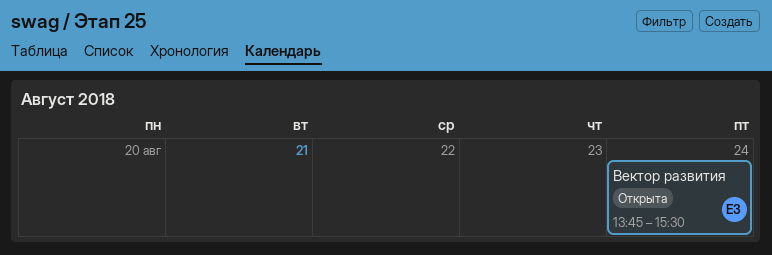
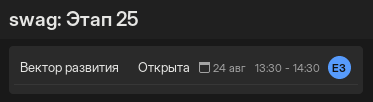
Вектор развития, begins: 13:45 -> 13:30
Вектор развития, ends: 15:30 -> 14:30

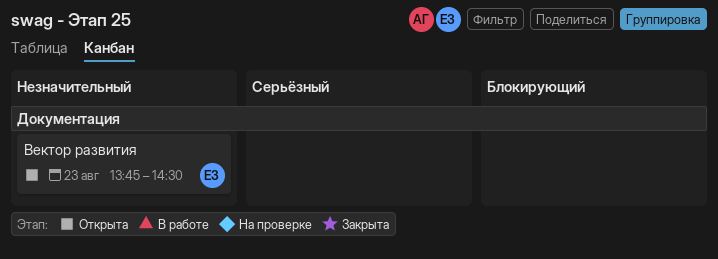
Вектор развития, day: Aug 24 -> Aug 23
Вектор развития, begins: 13:30 -> 13:45

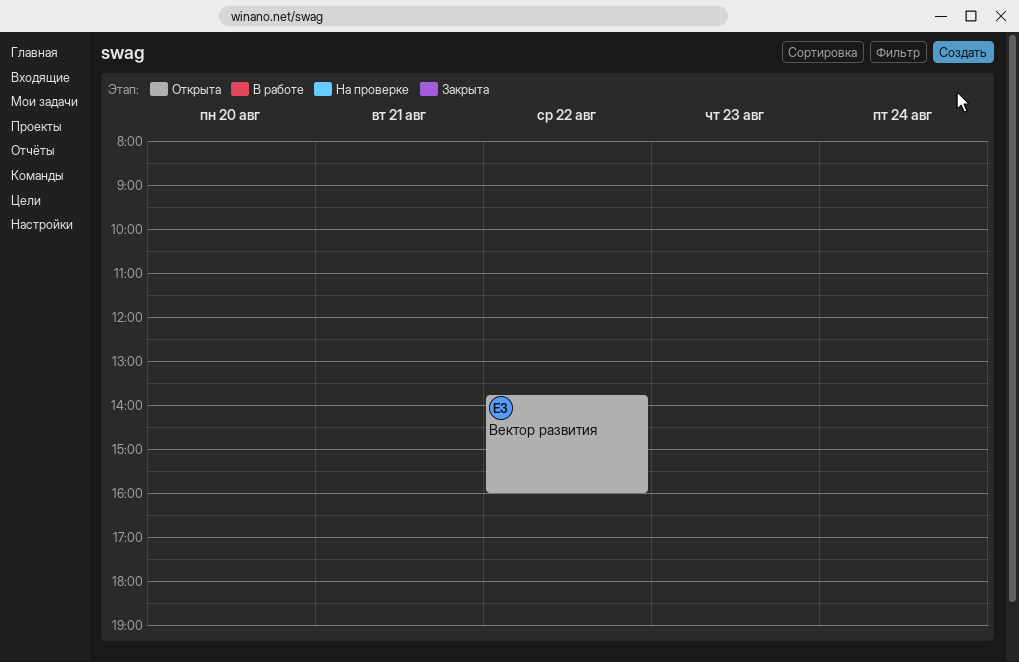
Вектор развития, day: Aug 23 -> Aug 22
Вектор развития, ends: 14:30 -> 16:00

